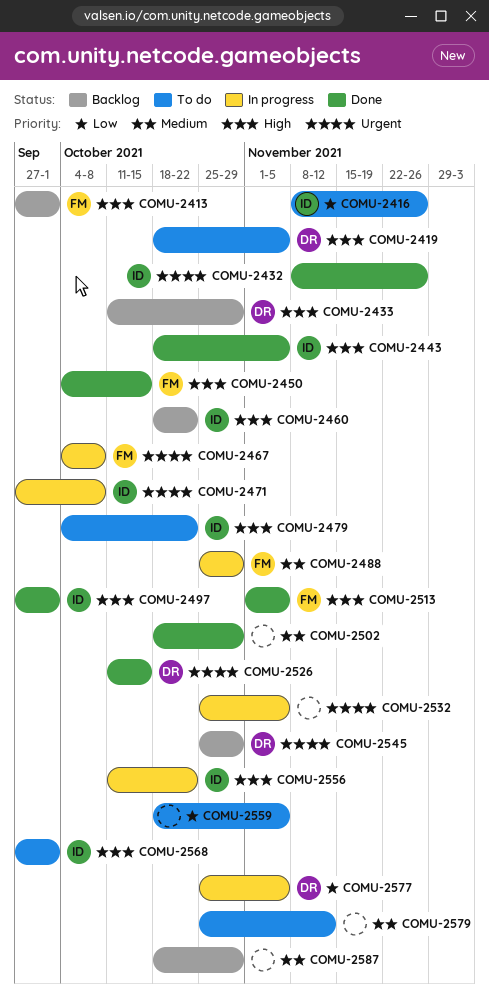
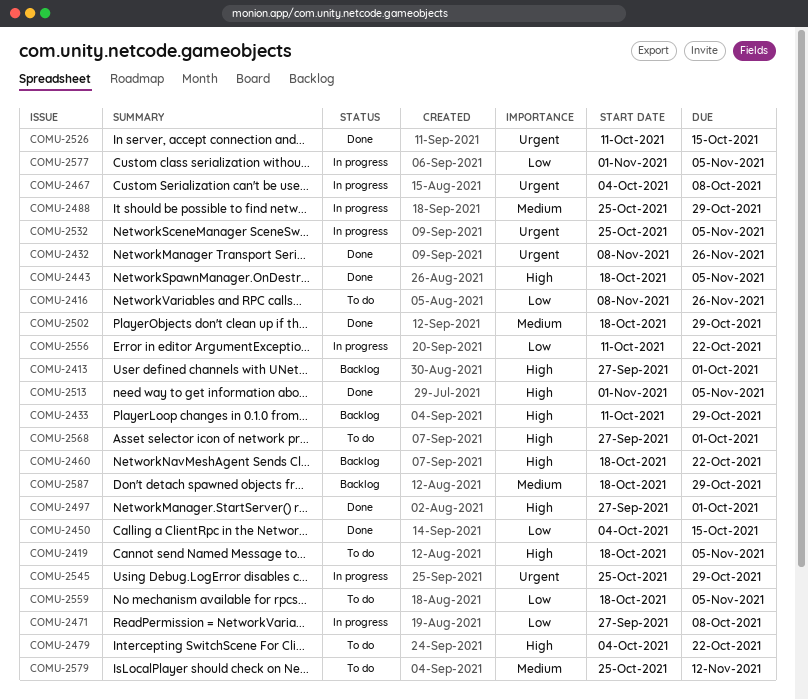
COMU-2450, priority: High -> Low
COMU-2471, priority: Urgent -> Low
COMU-2545, status: Backlog -> In progress
COMU-2556, priority: High -> Low
COMU-2577, start: Oct 25 -> Nov 1

